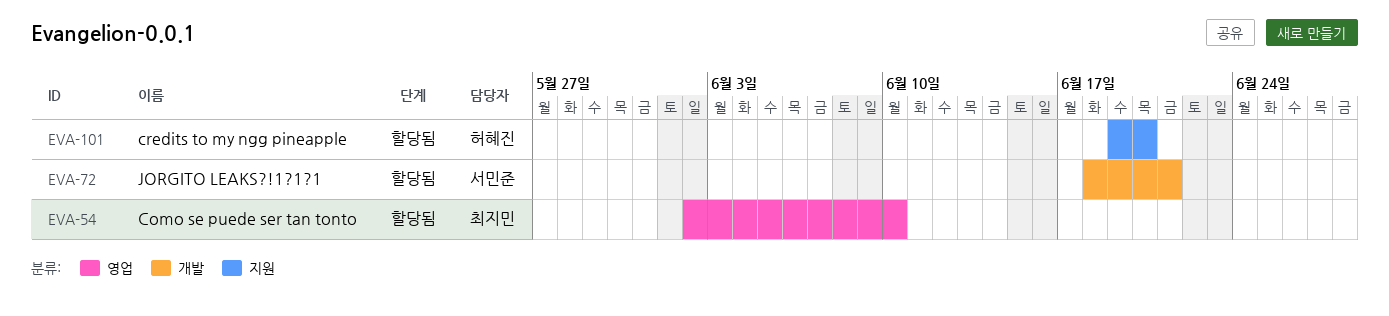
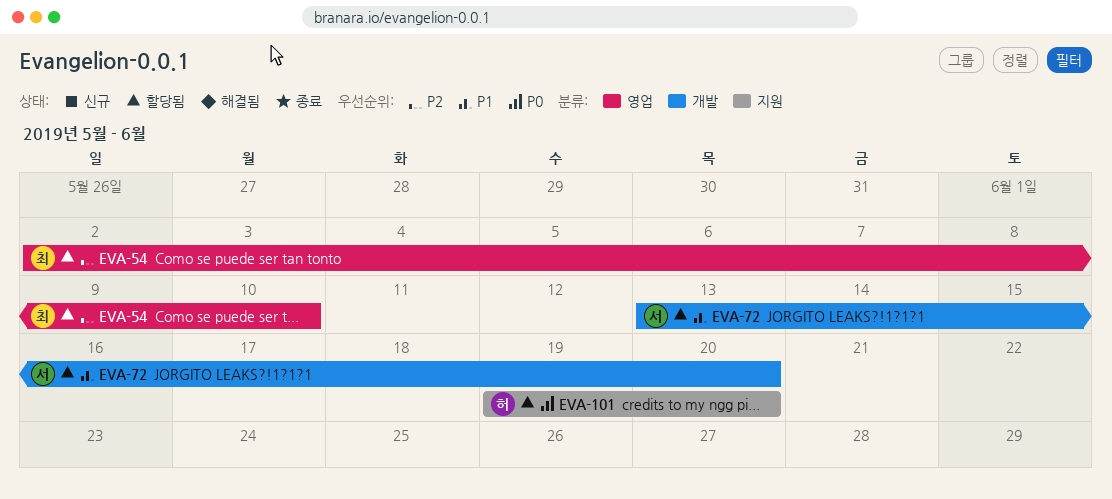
EVA-72, start: Jun 18 -> Jun 13
EVA-72, due: Jun 21 -> Jun 20

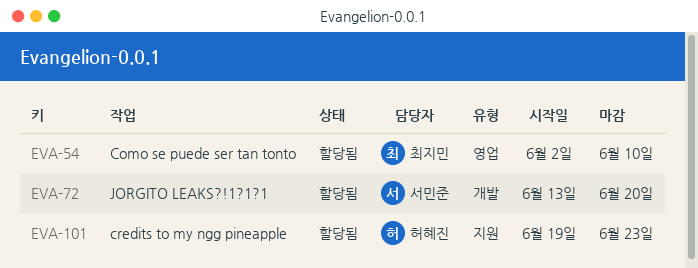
EVA-101, due: Jun 20 -> Jun 23

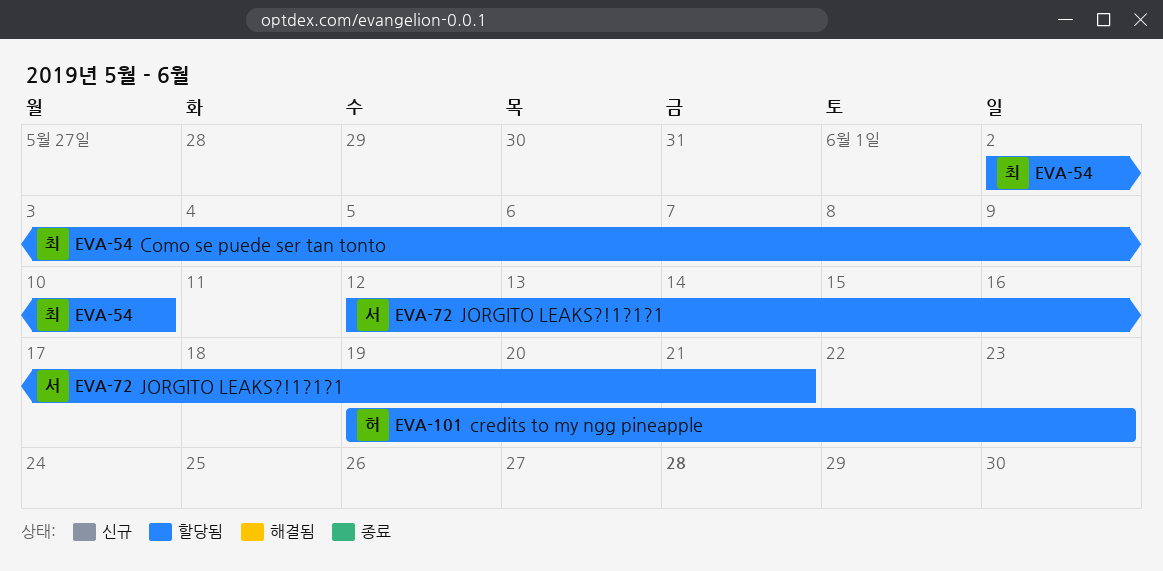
EVA-72, start: Jun 13 -> Jun 12
EVA-72, due: Jun 20 -> Jun 21

